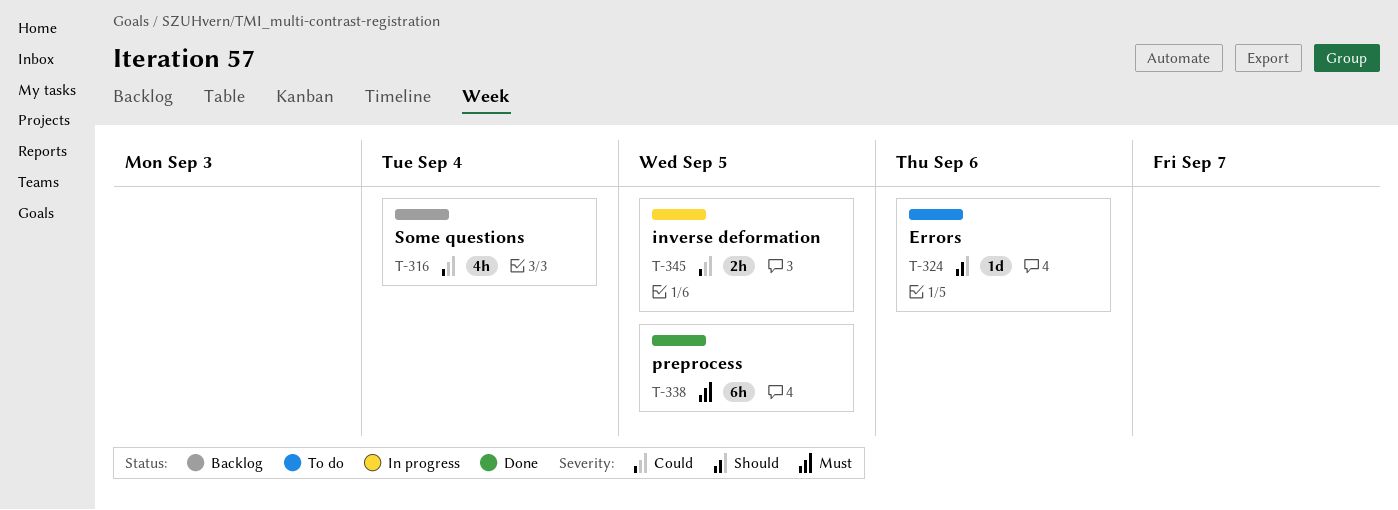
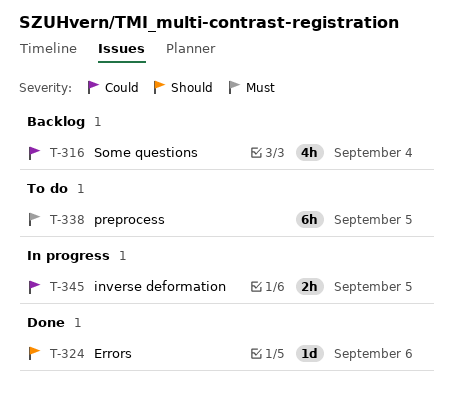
T-324, status: To do -> Done
T-338, status: Done -> To do

